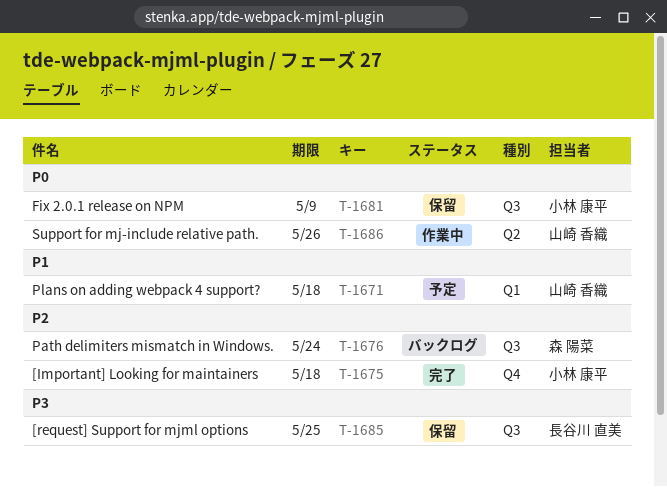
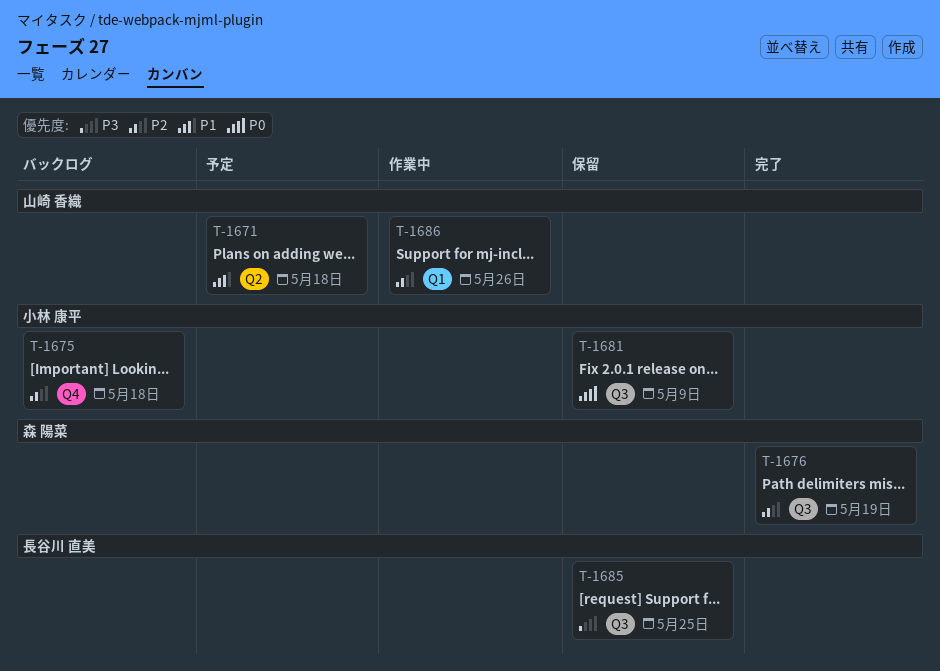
T-1671, label: Q1 -> Q2
T-1675, status: 完了 -> バックログ
T-1676, status: バックログ -> 完了
T-1676, due: May 24 -> May 19
T-1686, priority: P0 -> P2
T-1686, label: Q2 -> Q1

